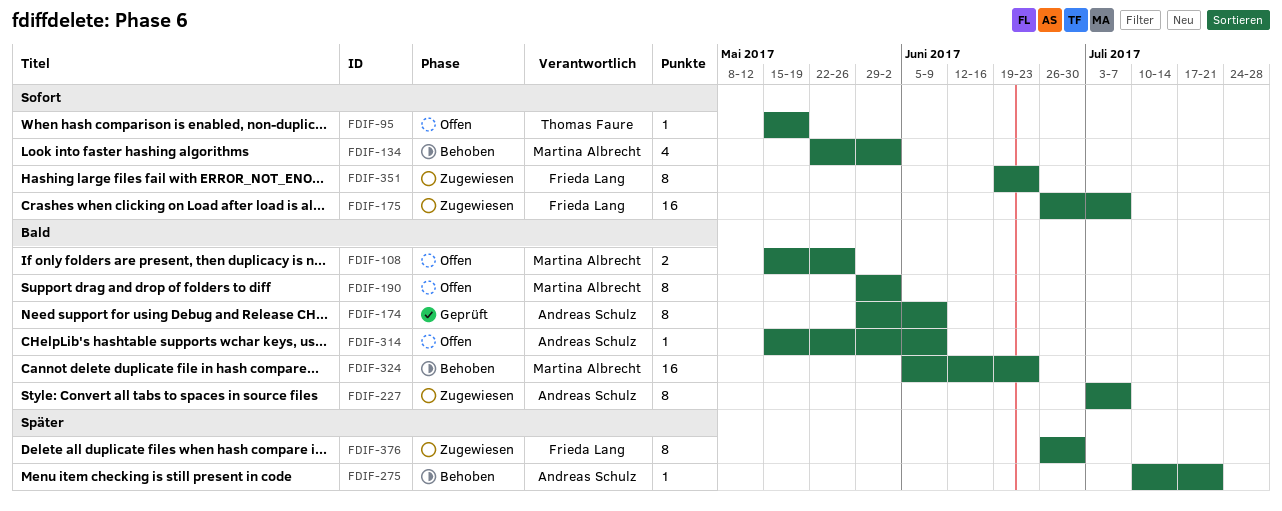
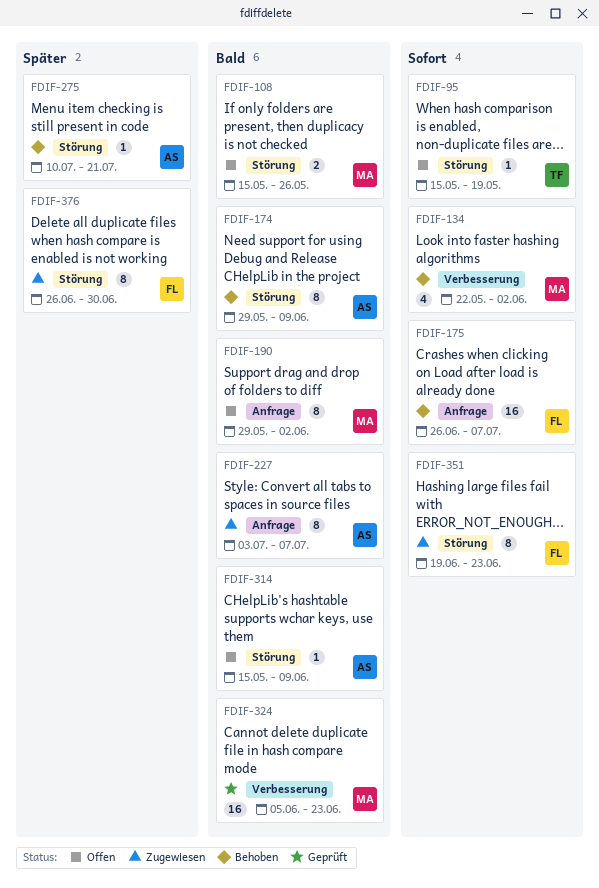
FDIF-174, status: Geprüft -> Behoben
FDIF-175, status: Zugewiesen -> Behoben
FDIF-324, status: Behoben -> Geprüft

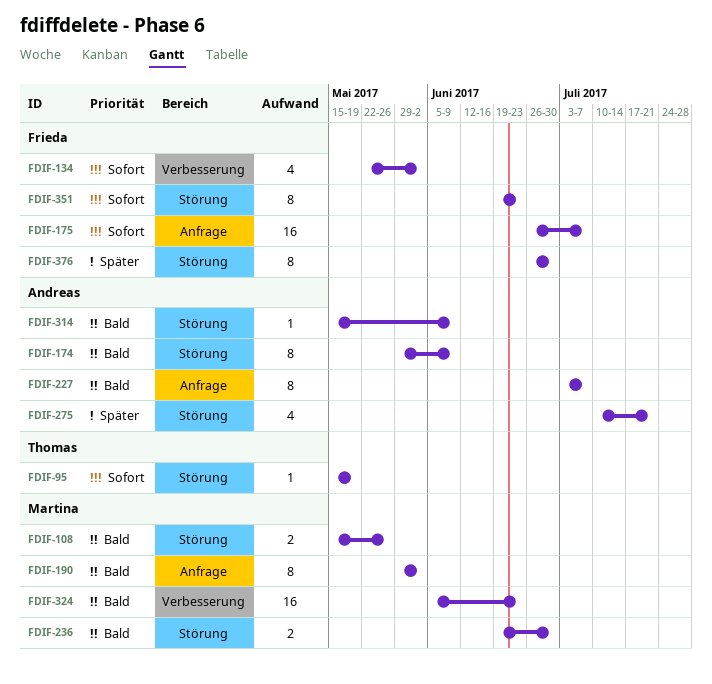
FDIF-134, owner: Martina -> Frieda
FDIF-236: none -> present
FDIF-275, estimate: 1 -> 4

